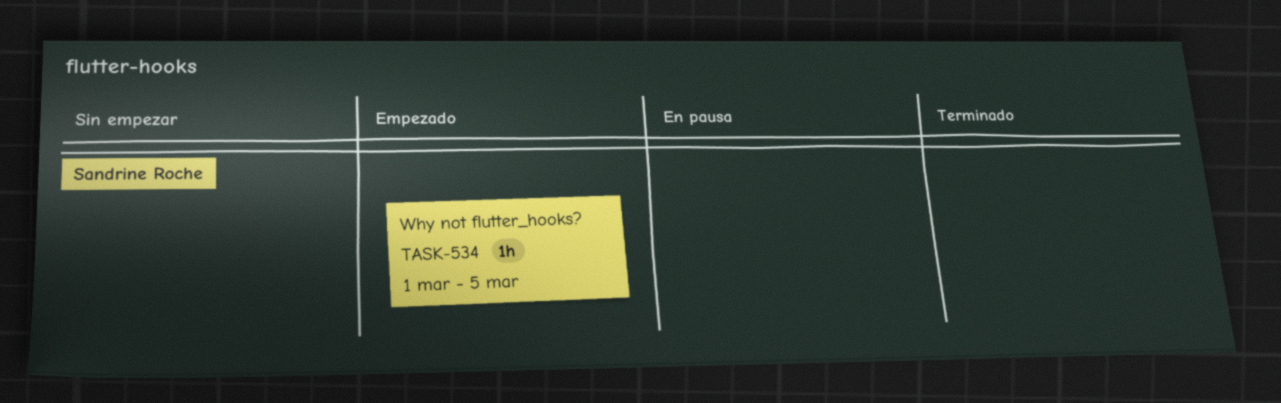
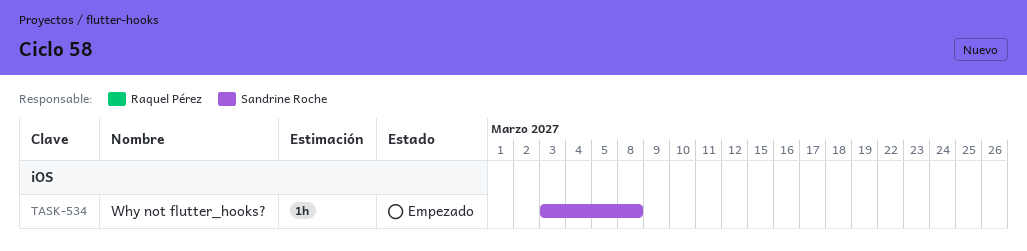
TASK-534, start: Mar 1 -> Mar 3
TASK-534, due: Mar 5 -> Mar 8

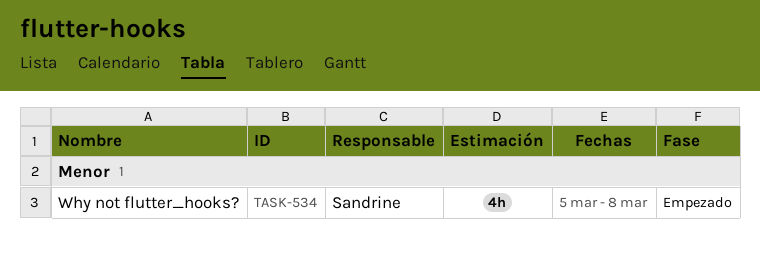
TASK-534, estimate: 1h -> 4h
TASK-534, start: Mar 3 -> Mar 5

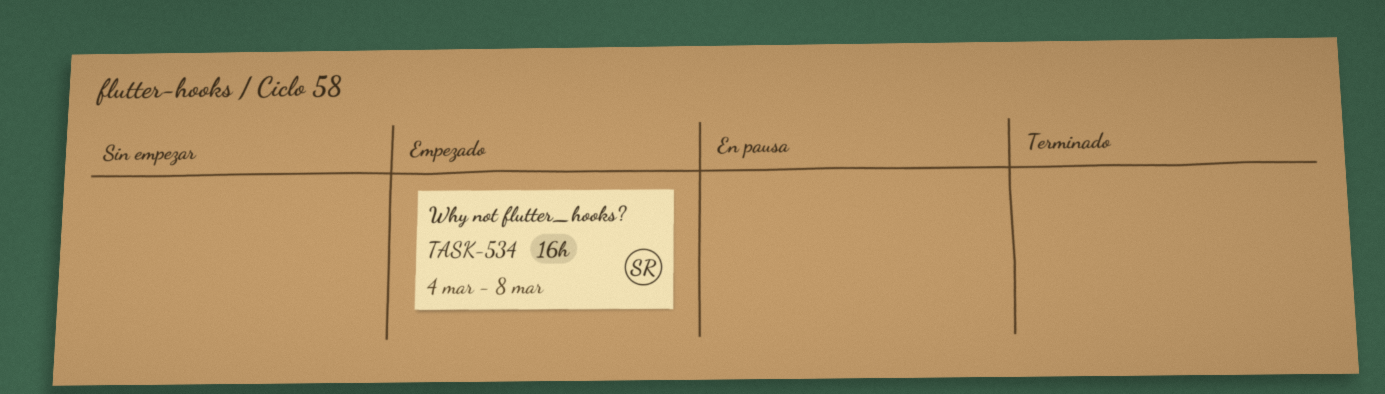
TASK-534, estimate: 4h -> 16h
TASK-534, start: Mar 5 -> Mar 4

